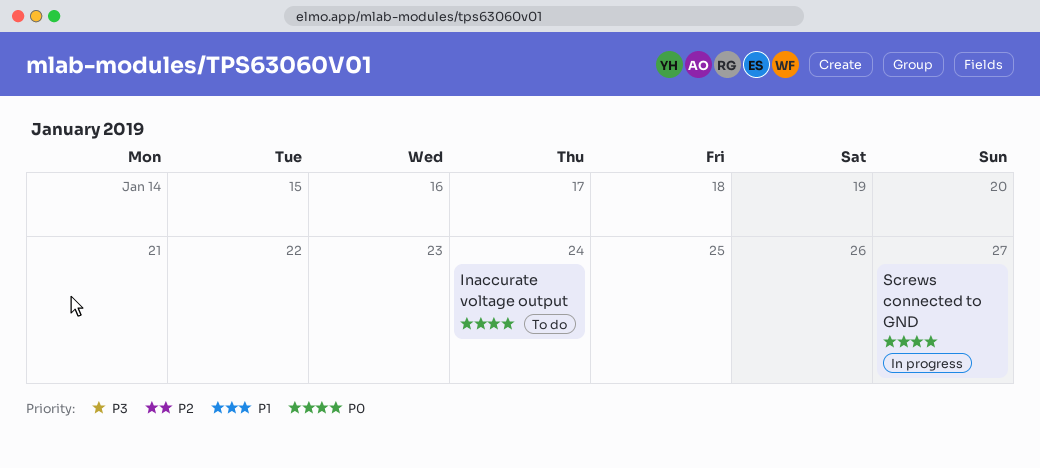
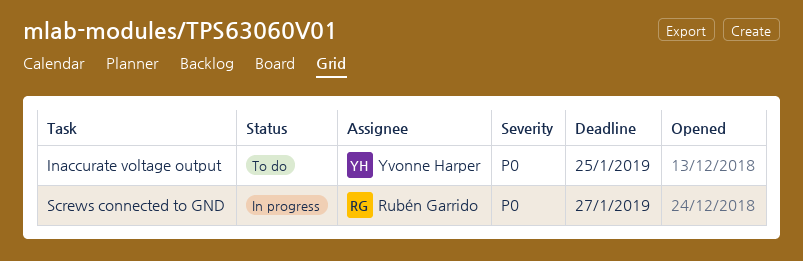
Inaccurate voltage output, due: Jan 24 -> Jan 25

